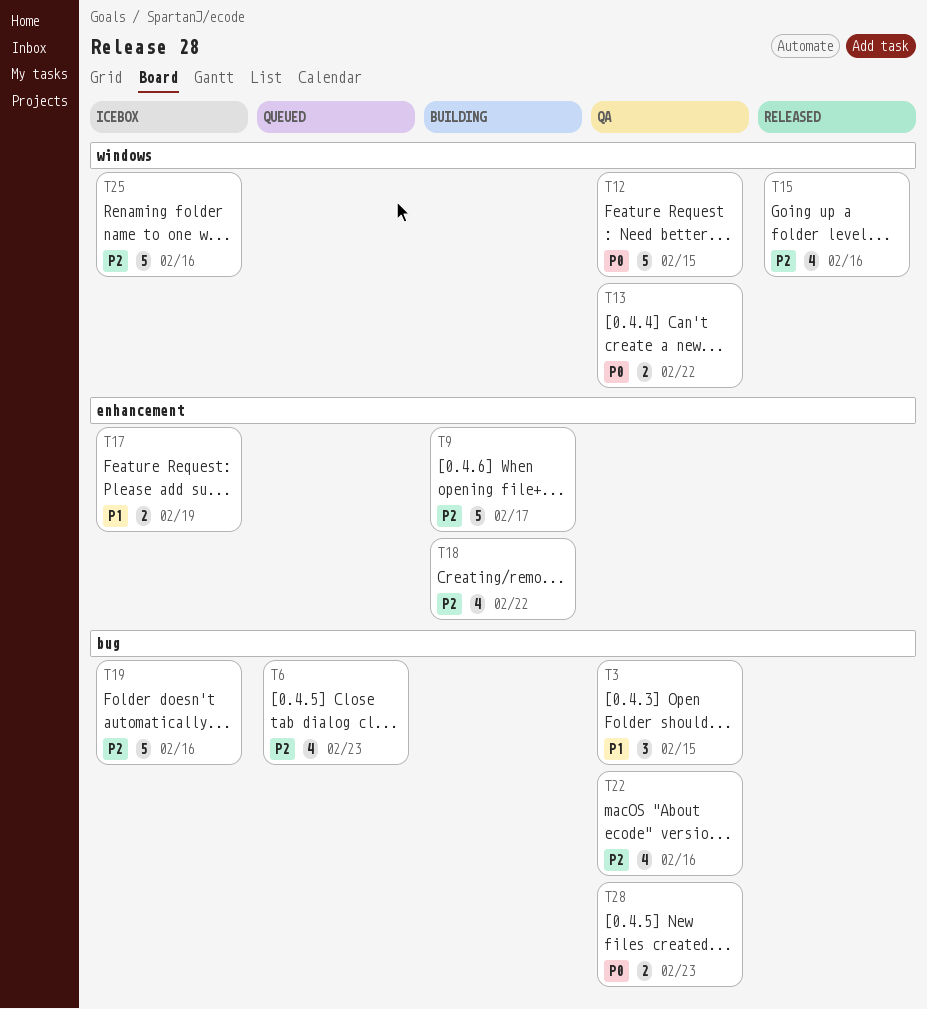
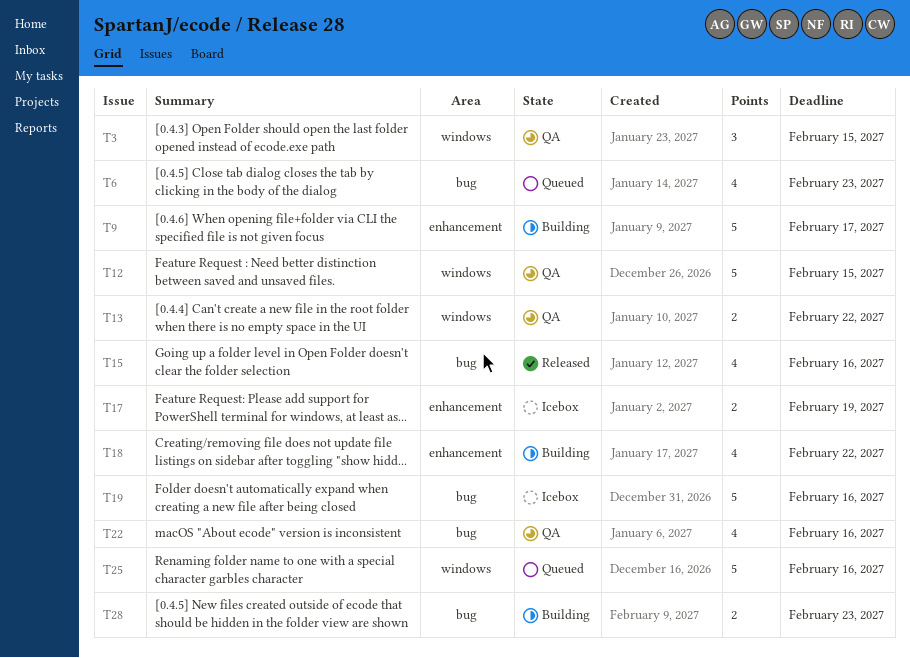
T3, label: bug -> windows
T15, label: windows -> bug
T25, status: Icebox -> Queued
T28, status: QA -> Building

